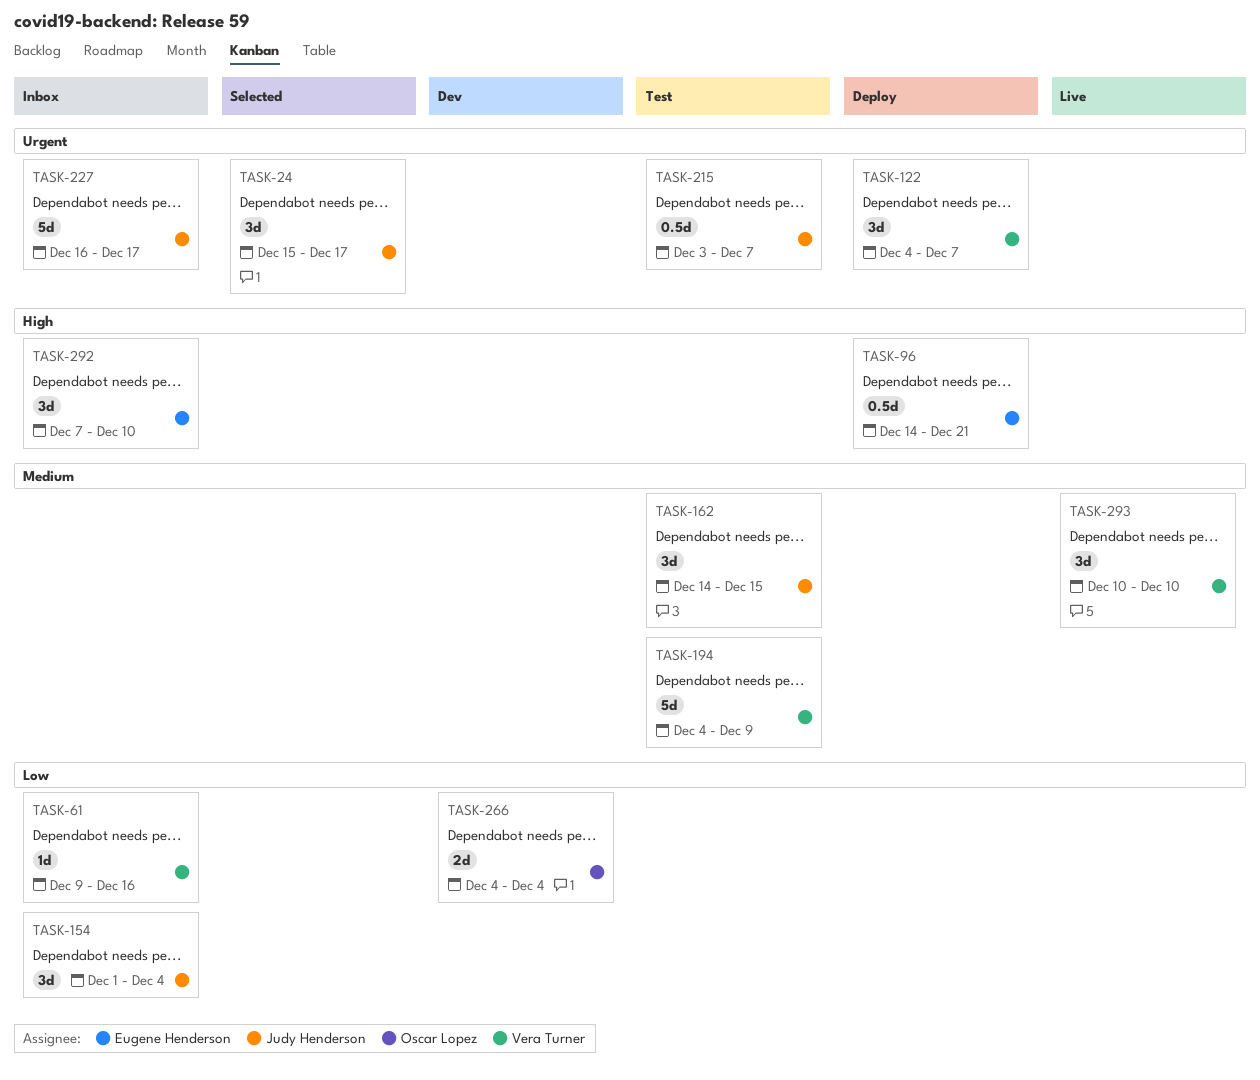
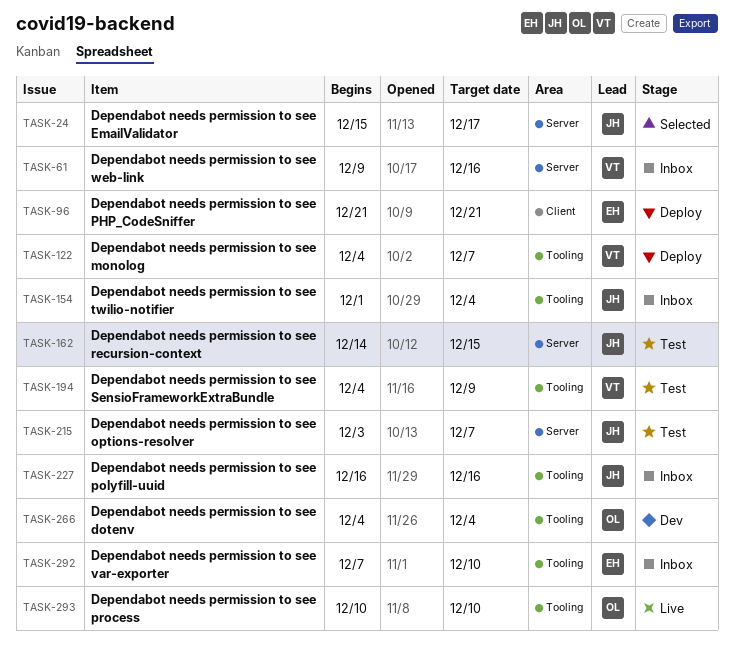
TASK-96, start: Dec 14 -> Dec 21
TASK-227, due: Dec 17 -> Dec 16
TASK-293, owner: Vera Turner -> Oscar Lopez

